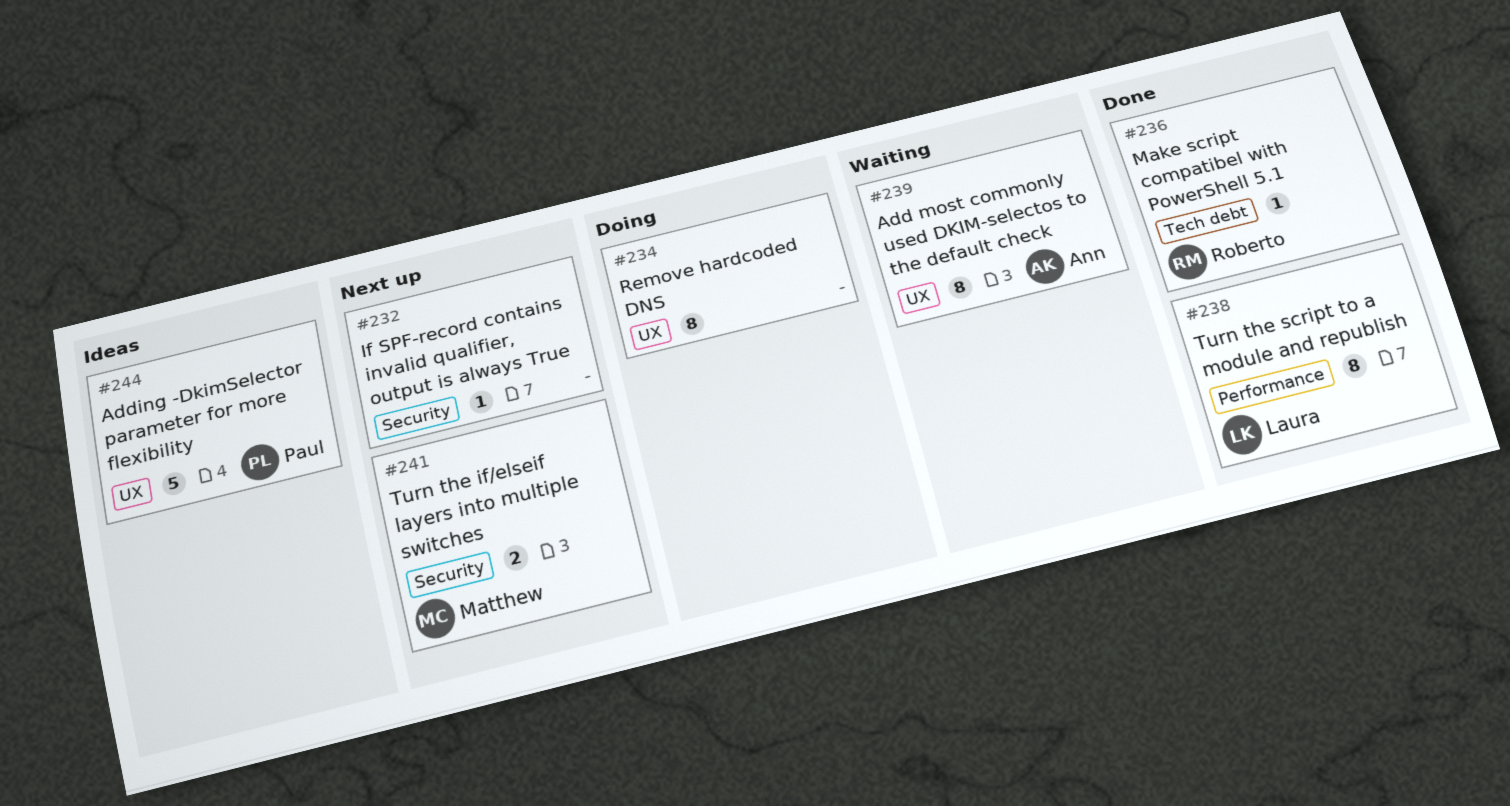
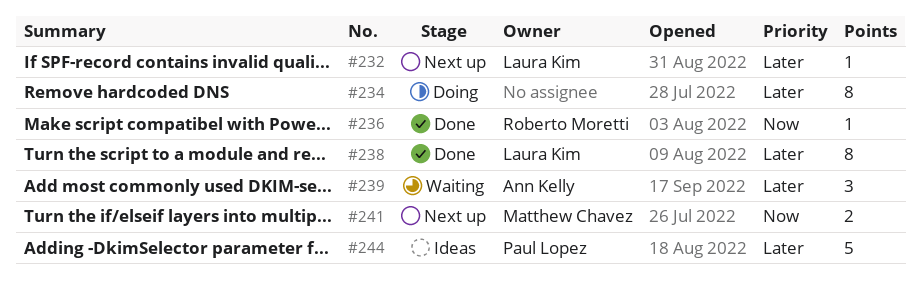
#232, owner: none -> Laura Kim
#239, estimate: 8 -> 3

